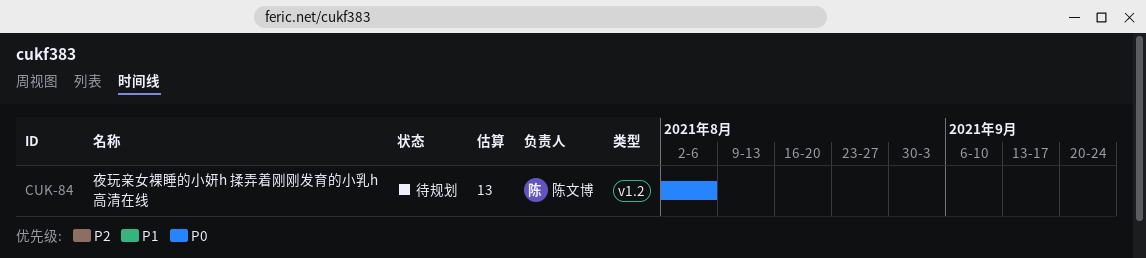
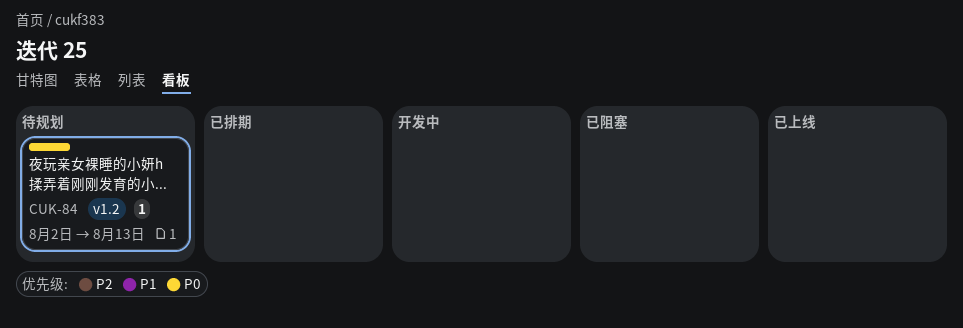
CUK-84, estimate: 13 -> 1
CUK-84, due: Aug 6 -> Aug 13

